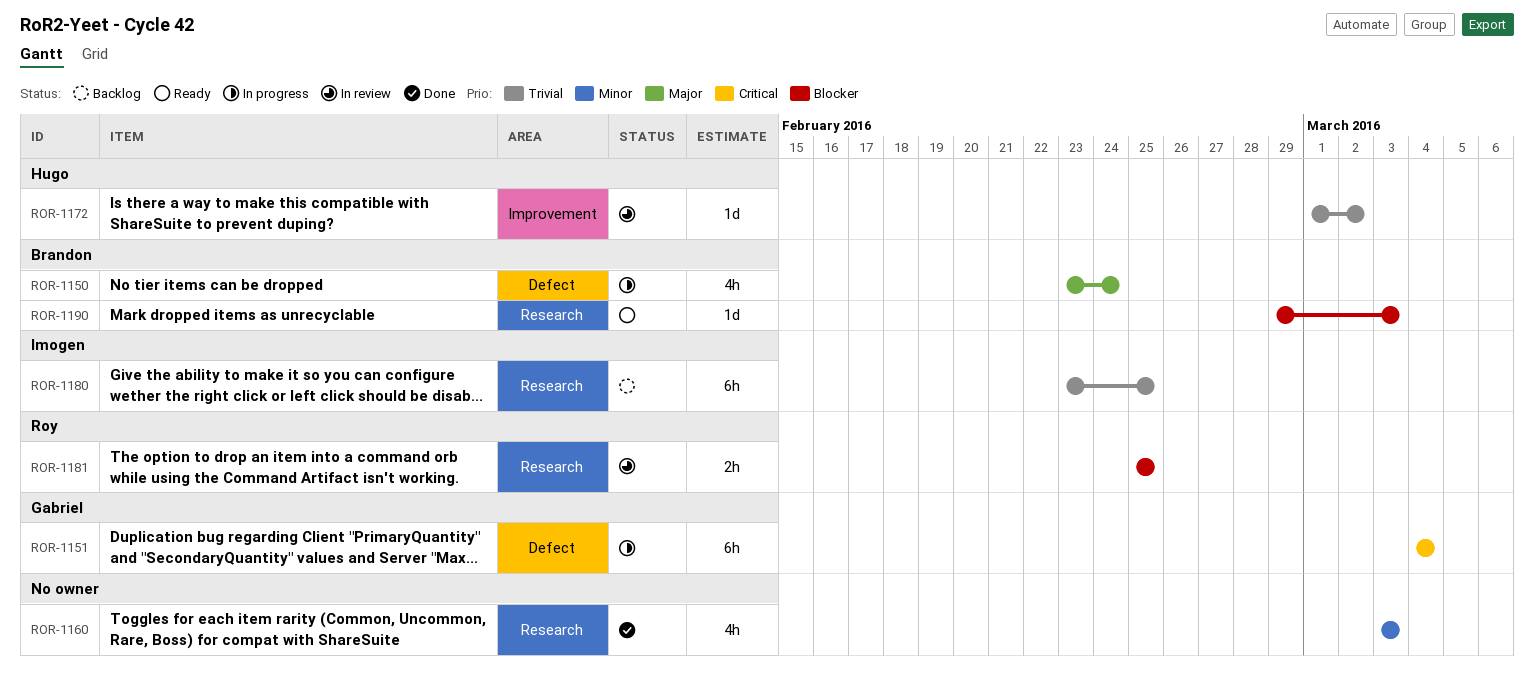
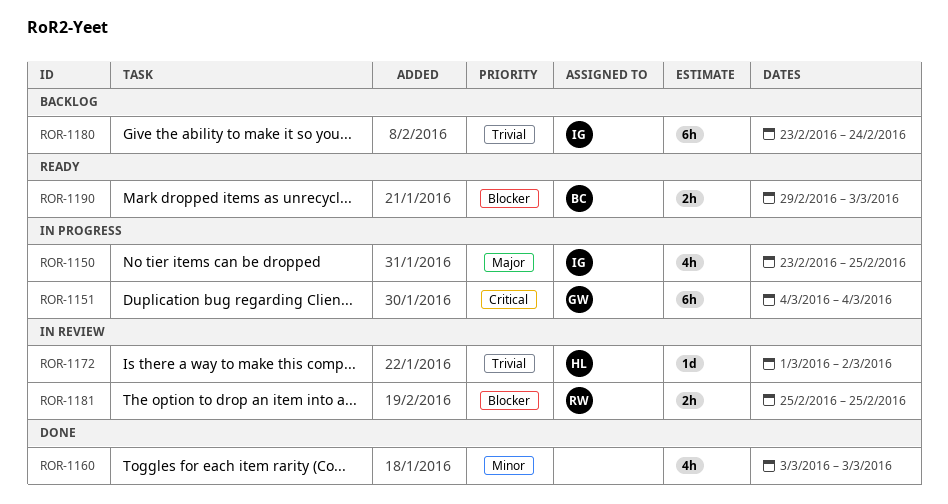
ROR-1150, owner: Brandon -> Imogen
ROR-1150, due: Feb 24 -> Feb 25
ROR-1180, due: Feb 25 -> Feb 24
ROR-1190, estimate: 1d -> 2h

